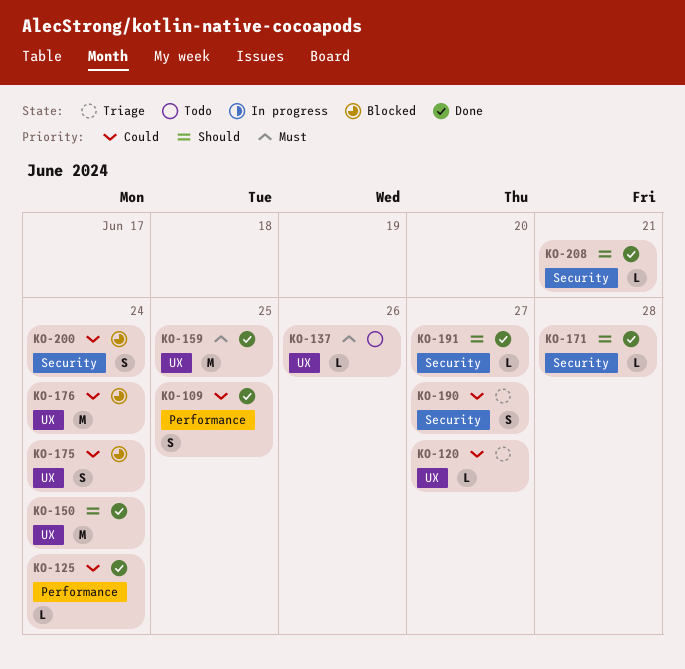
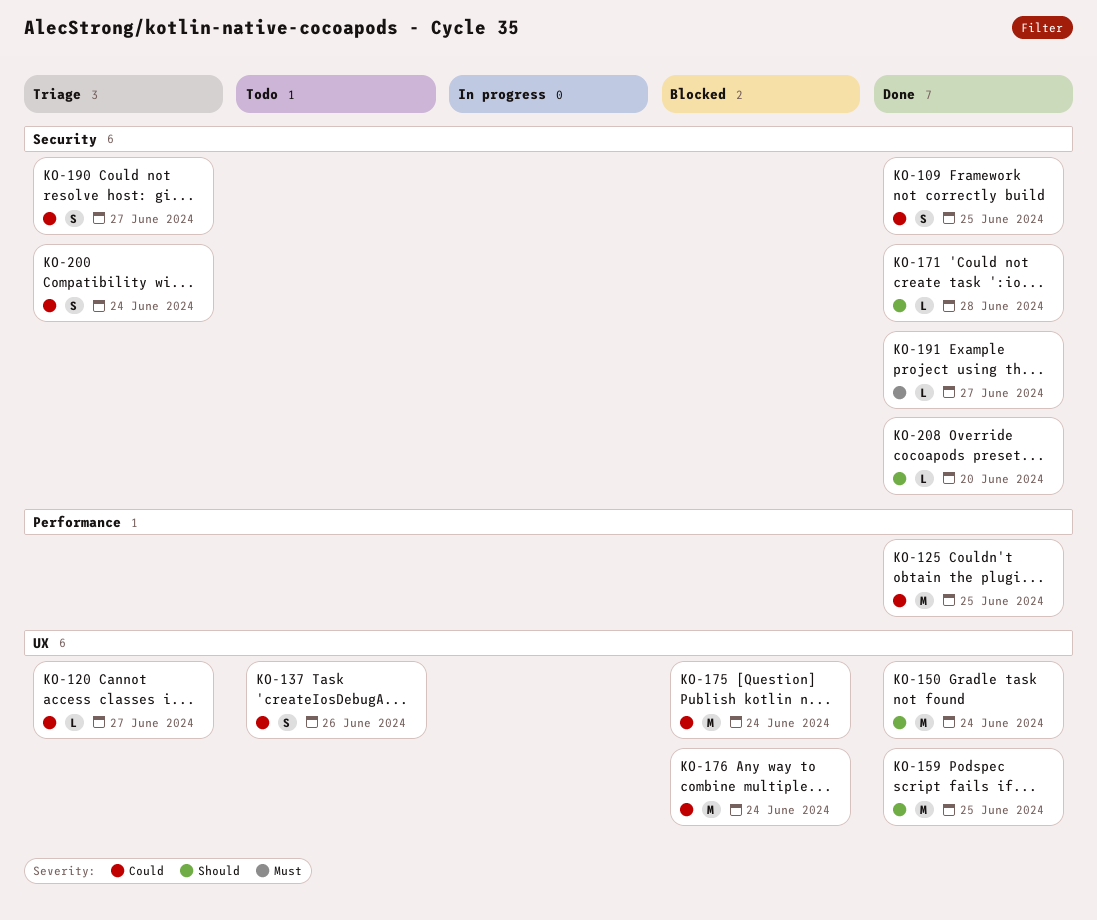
KO-109, label: Performance -> Security
KO-125, estimate: L -> M
KO-125, due: Jun 24 -> Jun 25
KO-137, priority: Must -> Could
KO-137, estimate: L -> S
KO-159, priority: Must -> Should
KO-175, estimate: S -> M
KO-191, priority: Should -> Must
KO-200, status: Blocked -> Triage
KO-208, due: Jun 21 -> Jun 20

